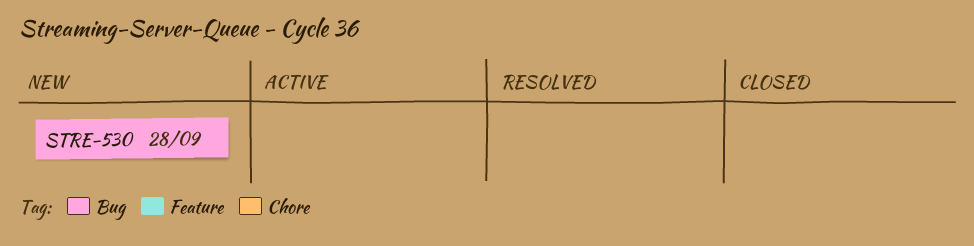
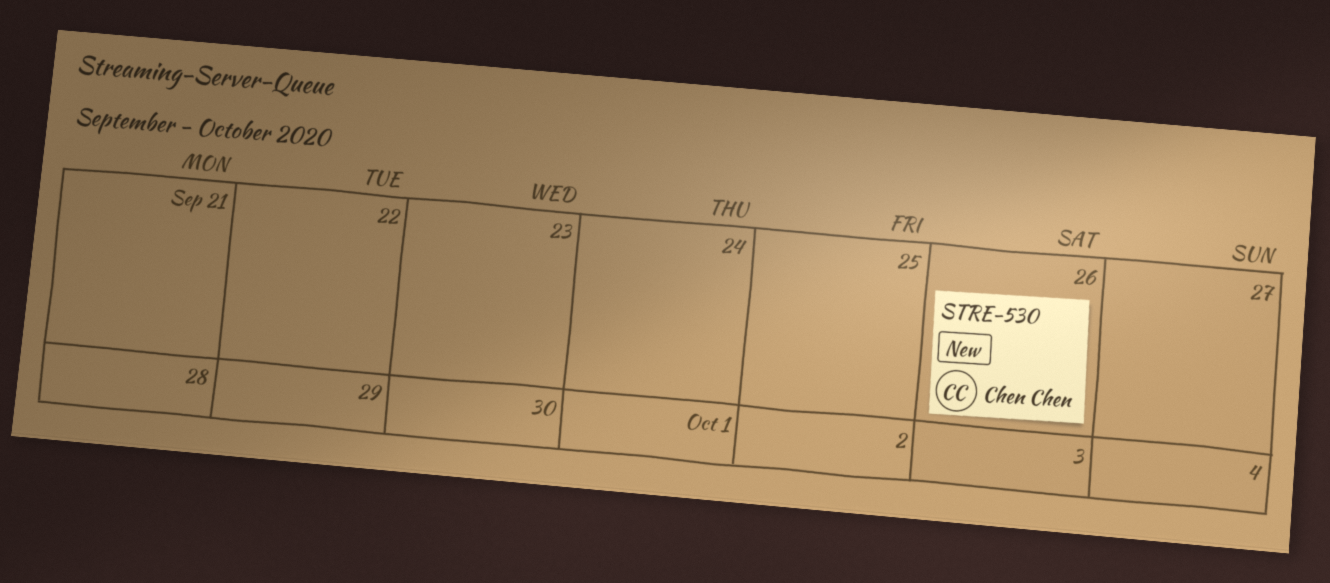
STRE-530, due: Sep 28 -> Sep 26

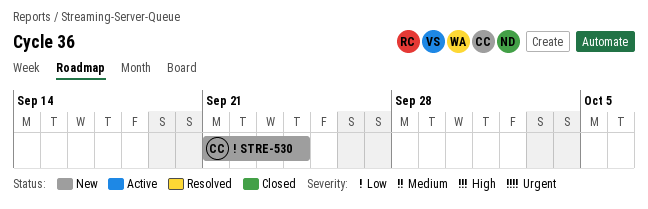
STRE-530, due: Sep 26 -> Sep 24

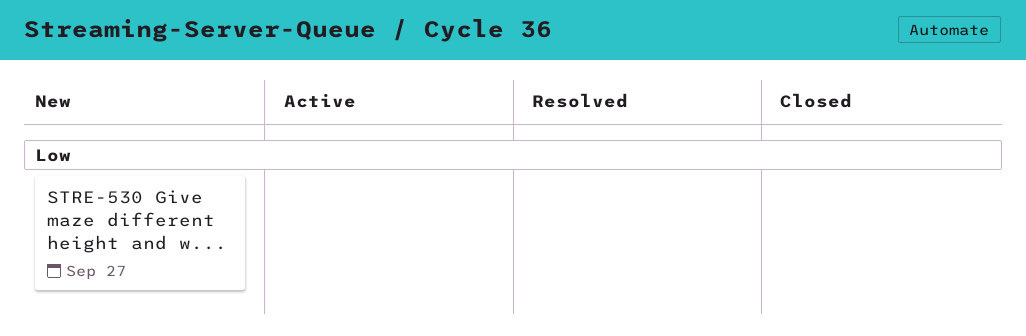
STRE-530, due: Sep 24 -> Sep 27

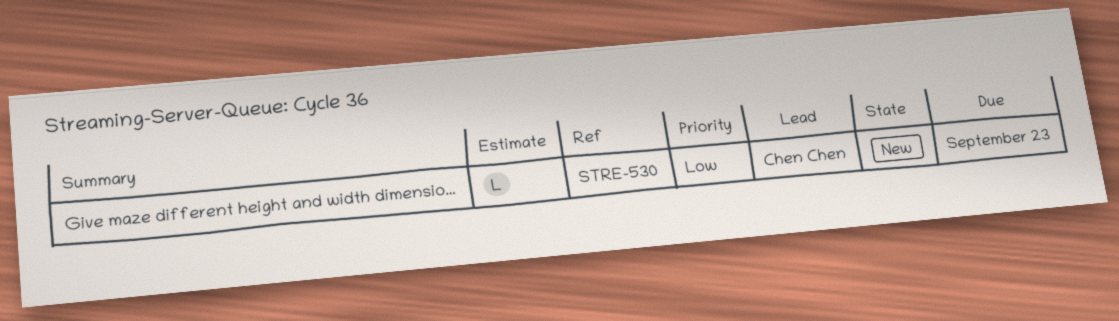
STRE-530, due: Sep 27 -> Sep 23

